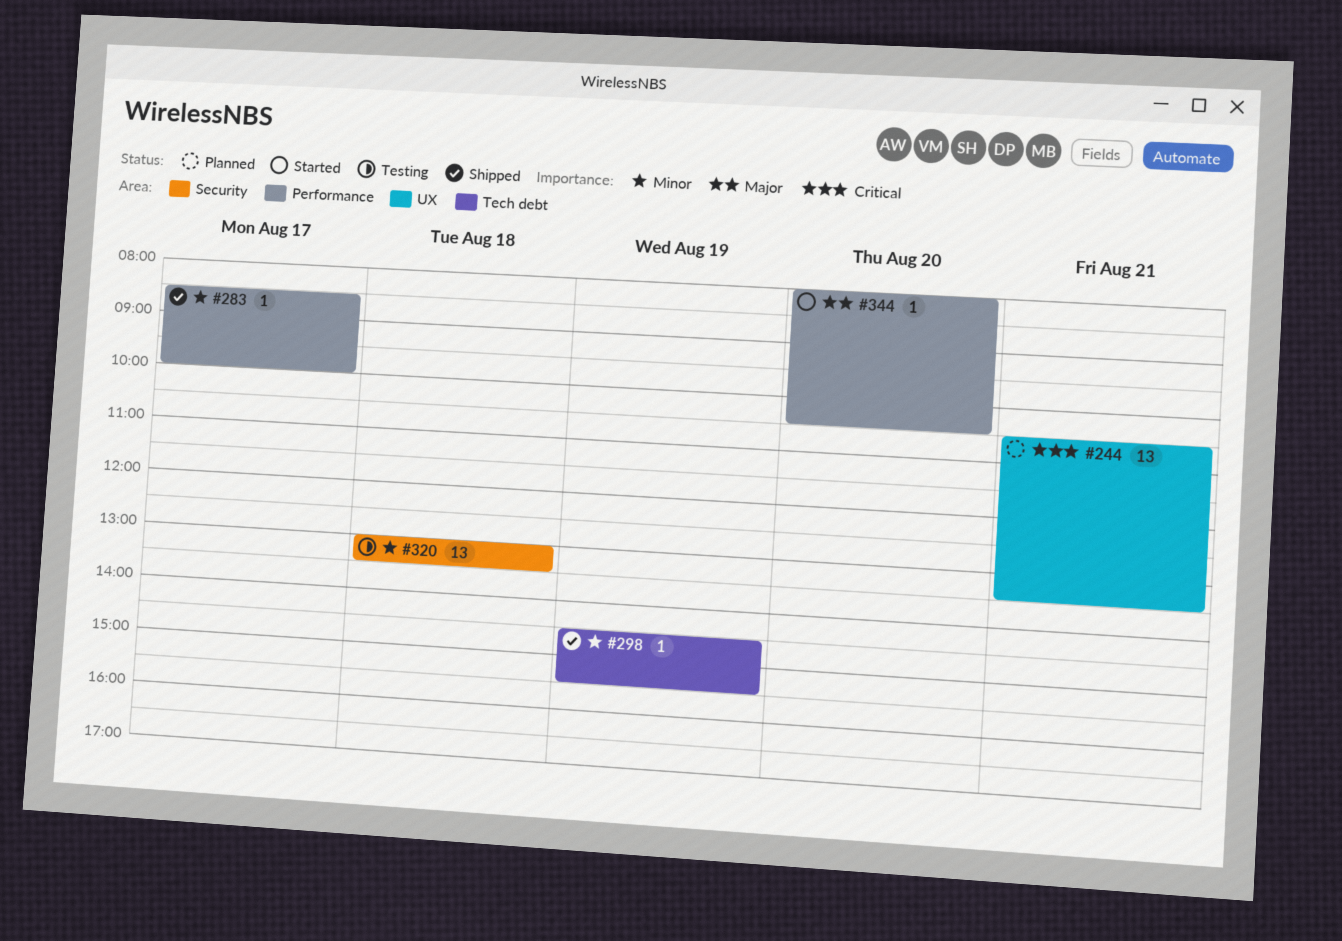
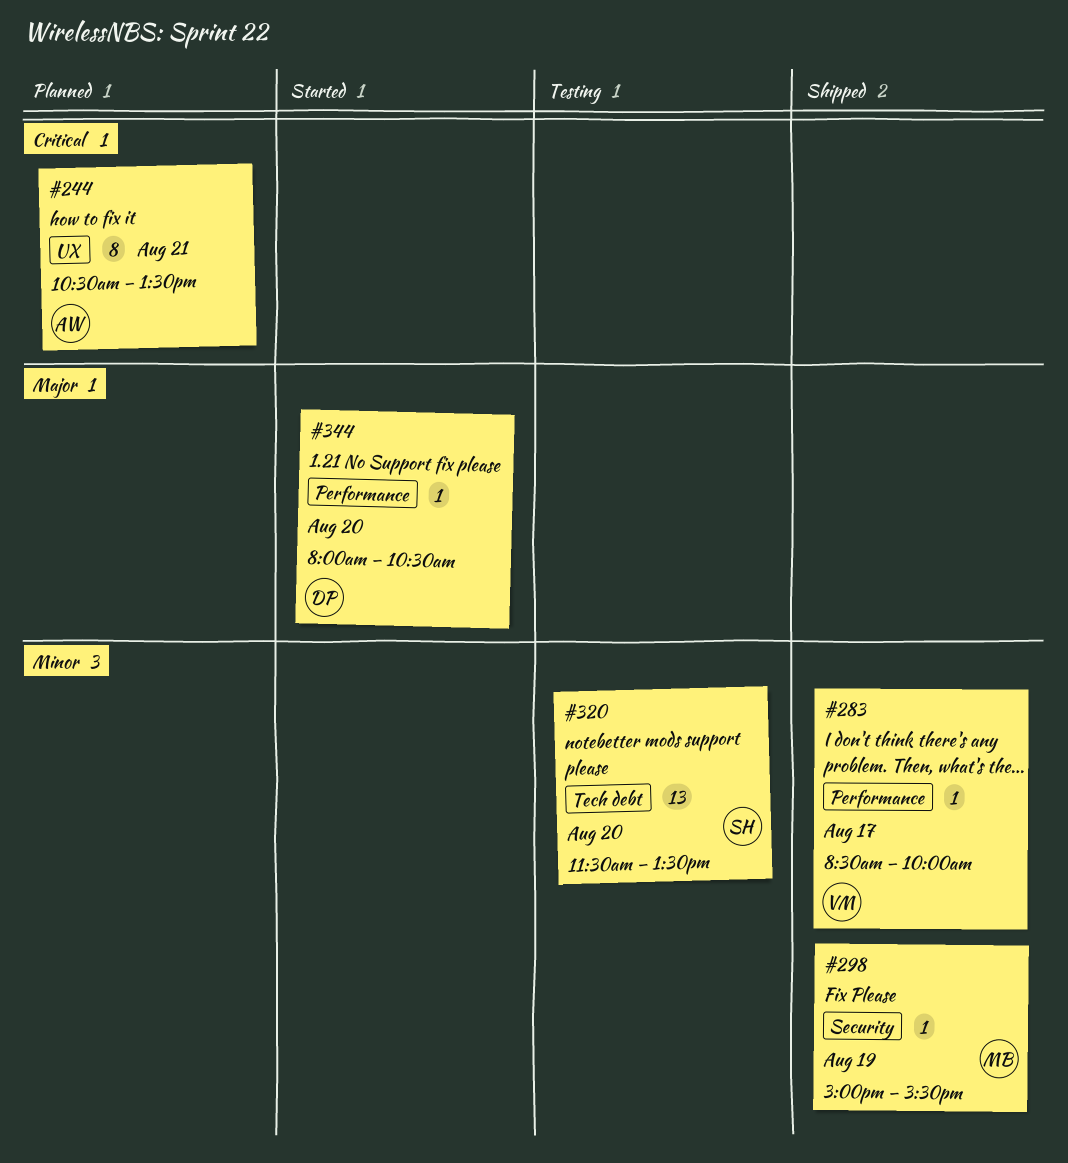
#244, estimate: 13 -> 8
#298, label: Tech debt -> Security
#298, begins: 14:30 -> 15:00
#320, label: Security -> Tech debt
#320, day: Aug 18 -> Aug 20
#320, begins: 13:00 -> 11:30

